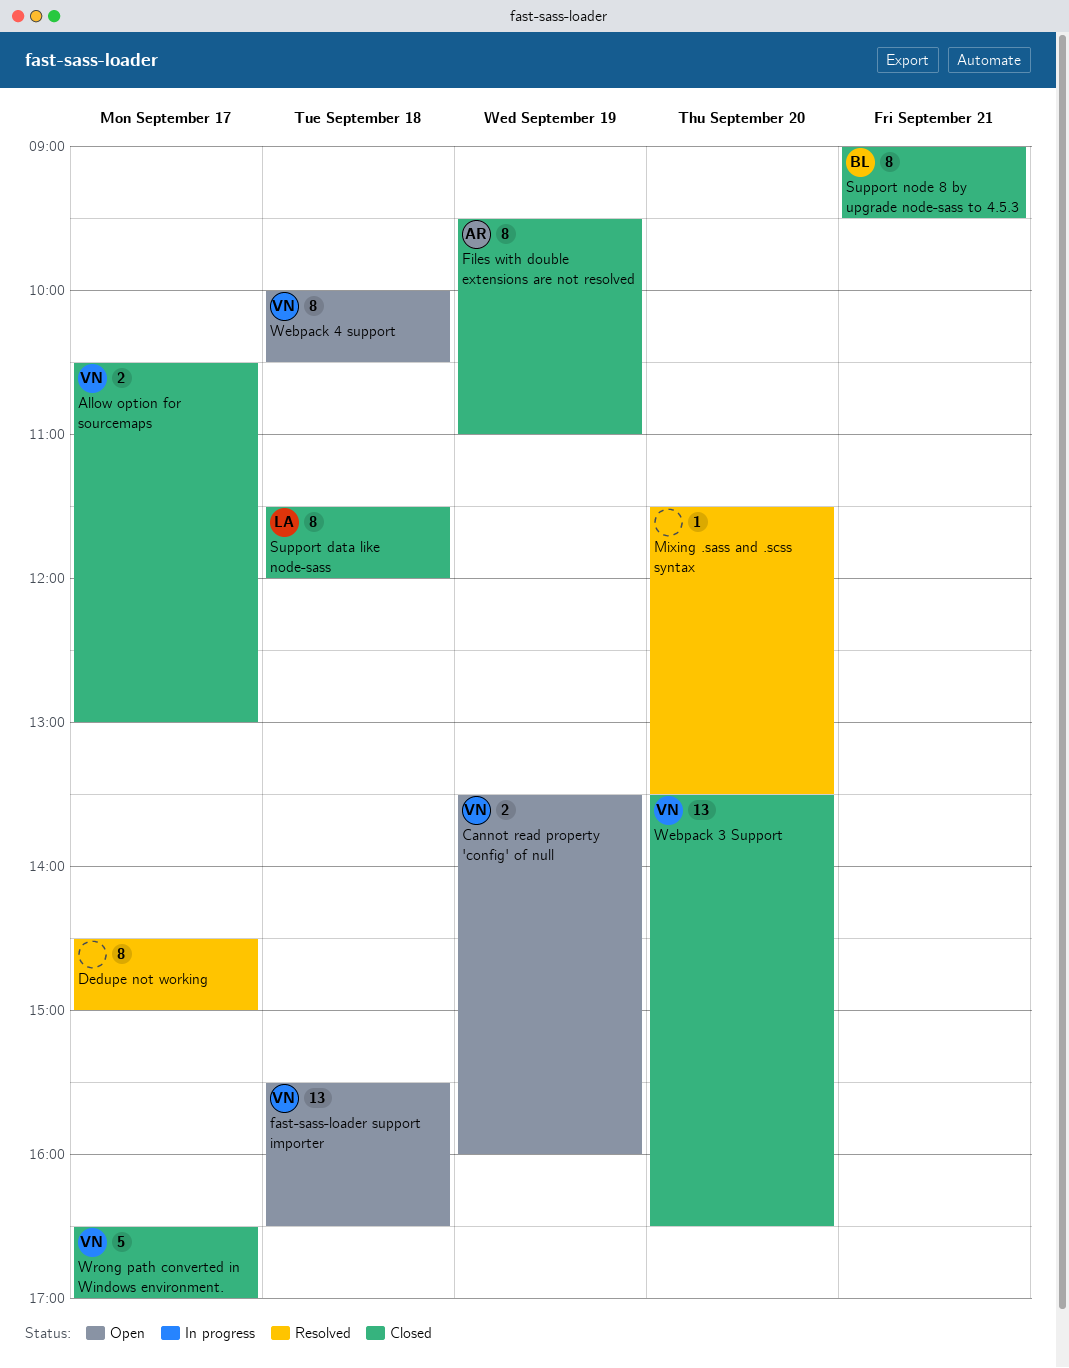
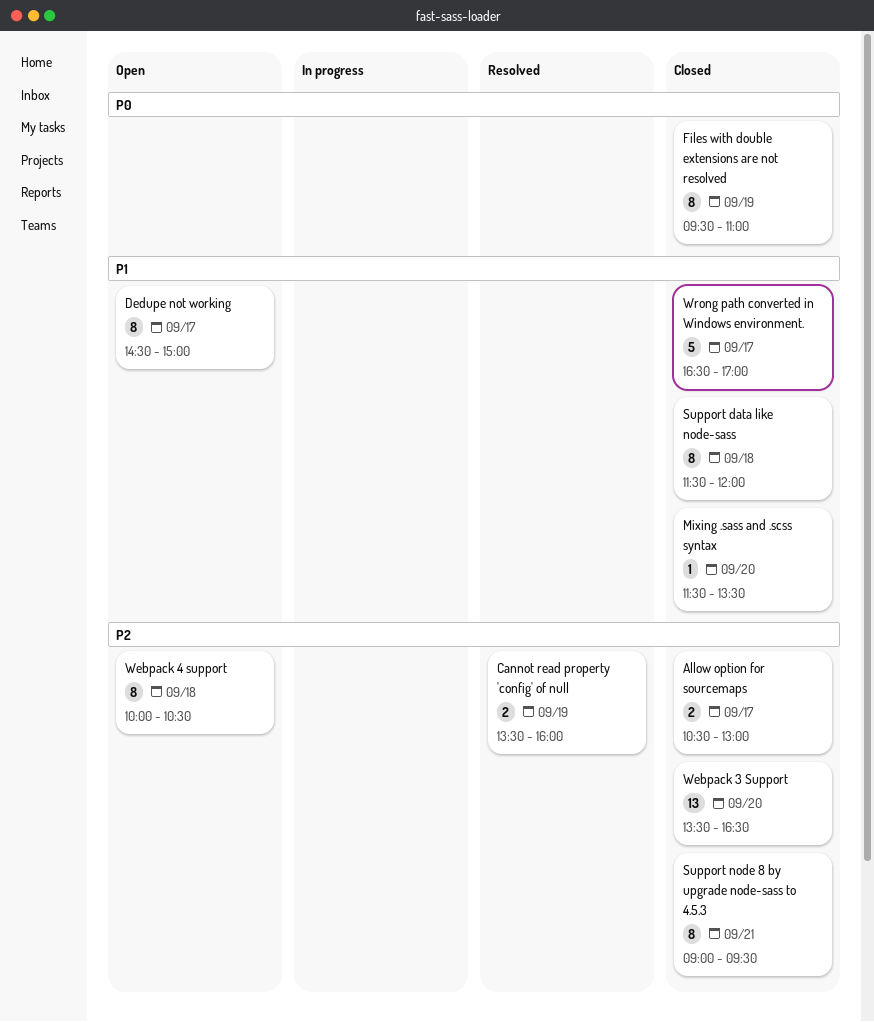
Cannot read property 'config' of null, status: Open -> Resolved
Dedupe not working, status: Resolved -> Open
fast-sass-loader support importer: present -> none
Mixing .sass and .scss syntax, status: Resolved -> Closed

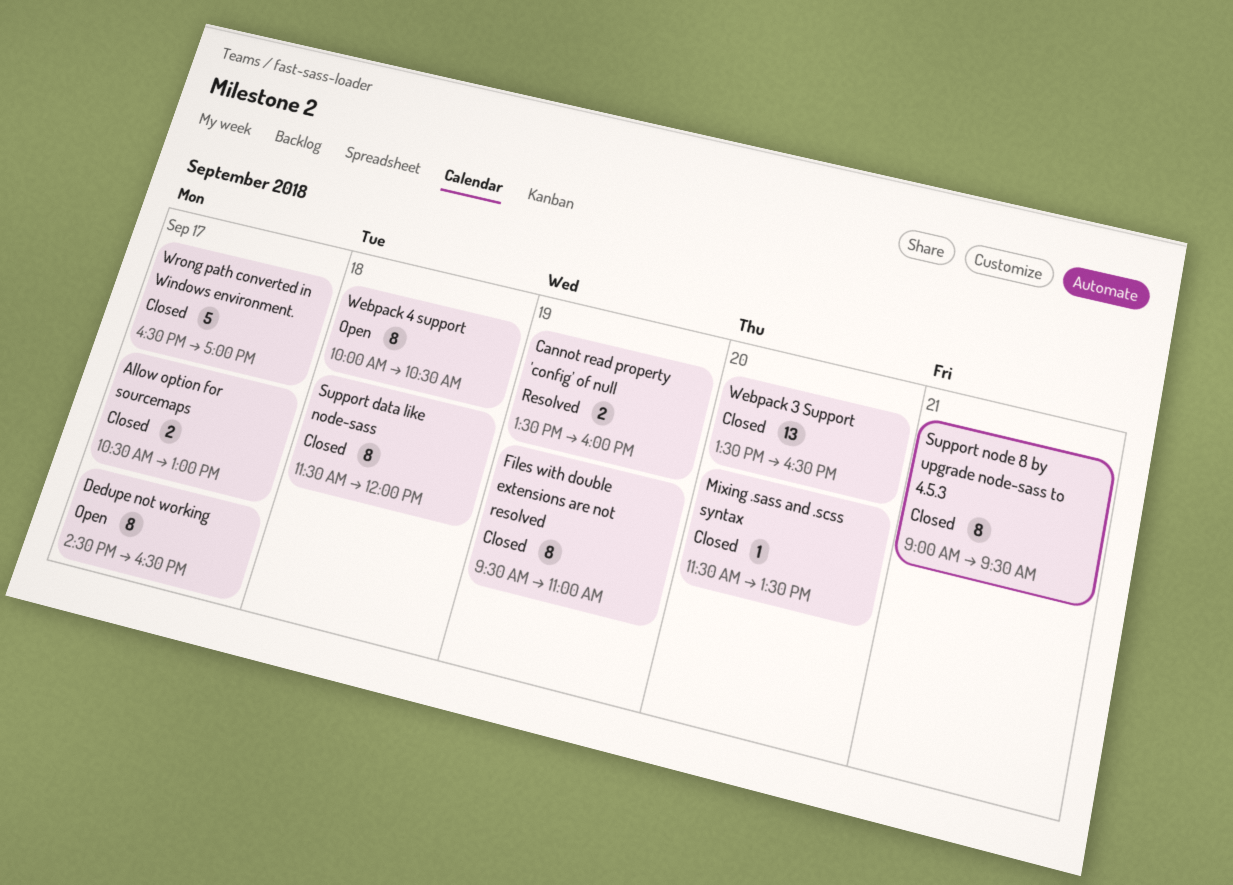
Dedupe not working, ends: 15:00 -> 16:30

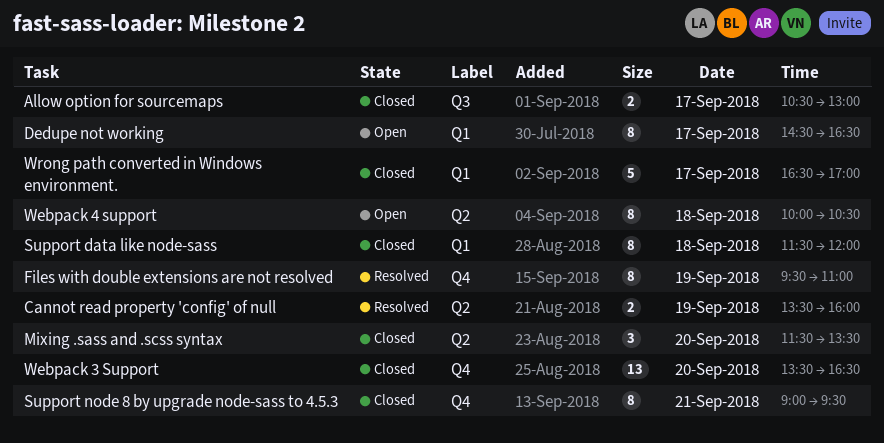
Files with double extensions are not resolved, status: Closed -> Resolved
Mixing .sass and .scss syntax, estimate: 1 -> 3

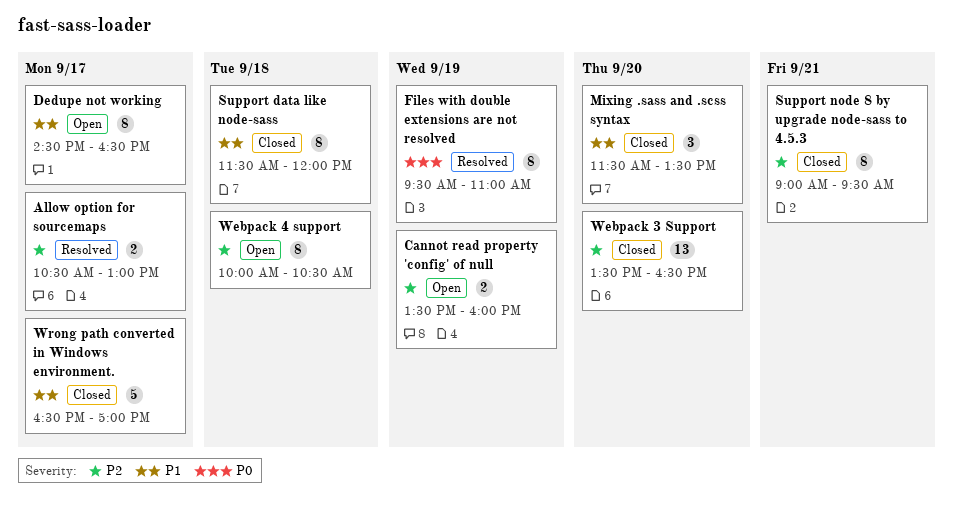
Allow option for sourcemaps, status: Closed -> Resolved
Cannot read property 'config' of null, status: Resolved -> Open

